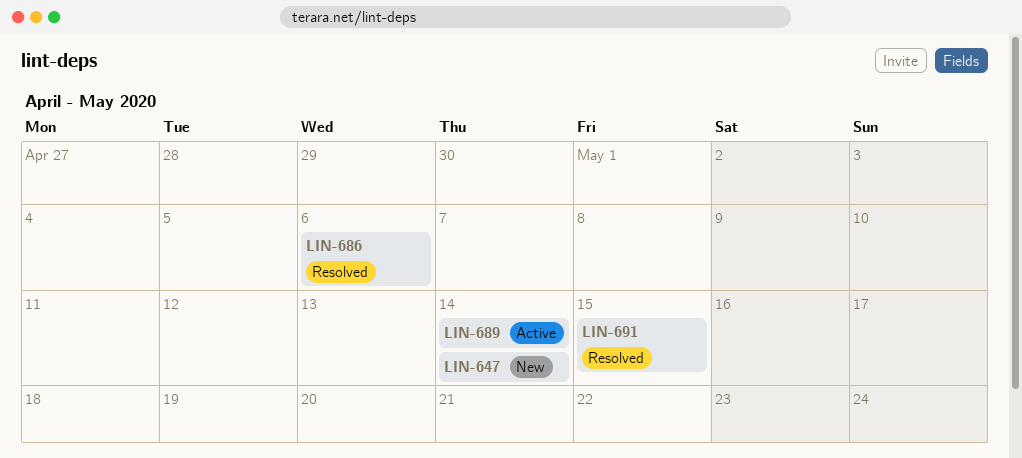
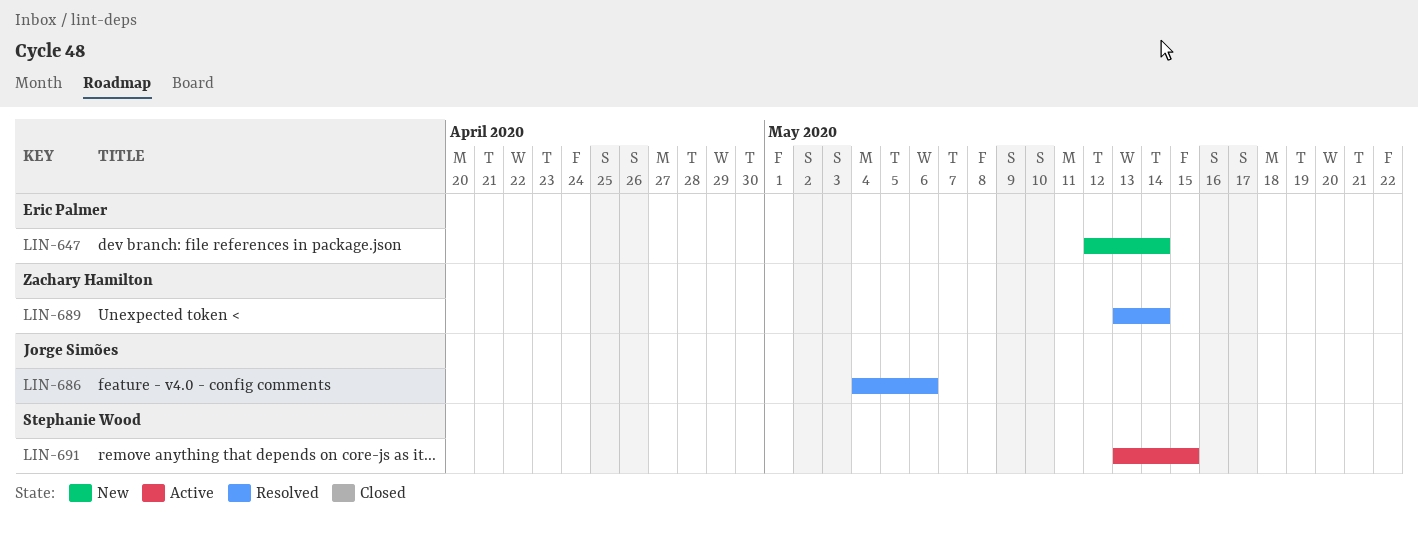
LIN-689, status: Active -> Resolved
LIN-691, status: Resolved -> Active

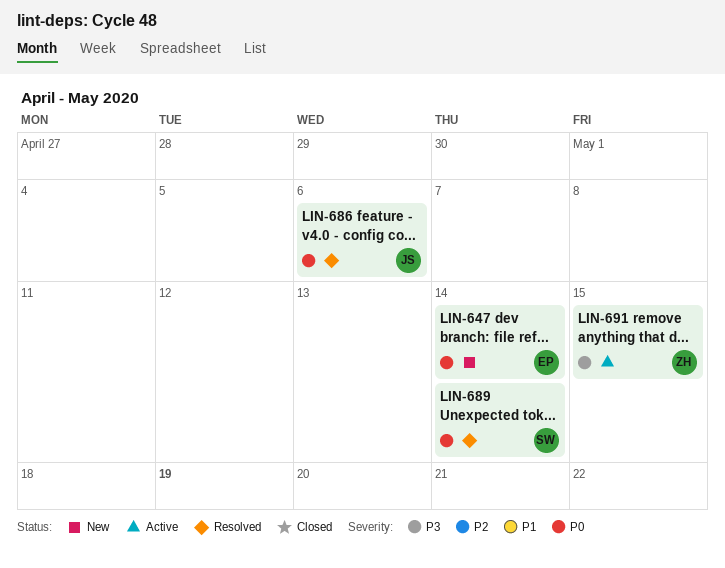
LIN-689, owner: Zachary Hamilton -> Stephanie Wood
LIN-691, owner: Stephanie Wood -> Zachary Hamilton

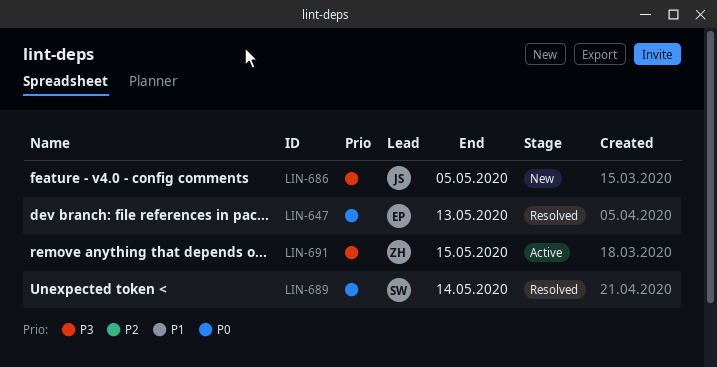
LIN-647, status: New -> Resolved
LIN-647, due: May 14 -> May 13
LIN-686, status: Resolved -> New
LIN-686, priority: P0 -> P3
LIN-686, due: May 6 -> May 5

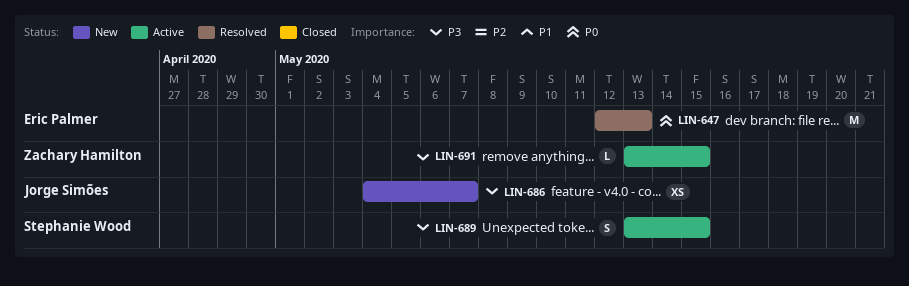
LIN-686, due: May 5 -> May 7
LIN-689, status: Resolved -> Active
LIN-689, priority: P0 -> P3
LIN-689, due: May 14 -> May 15

